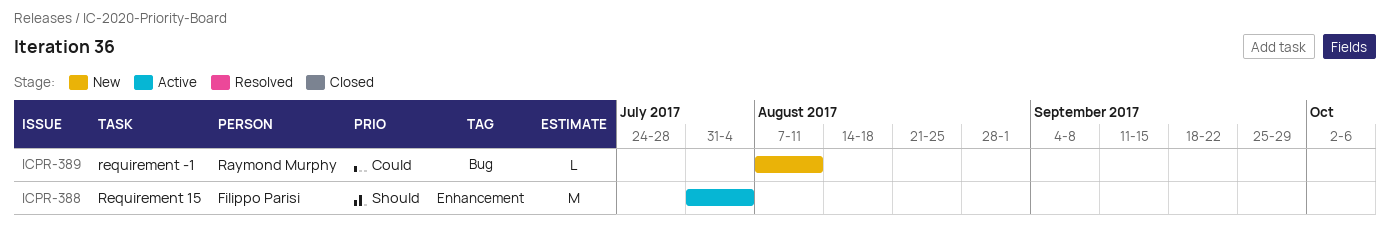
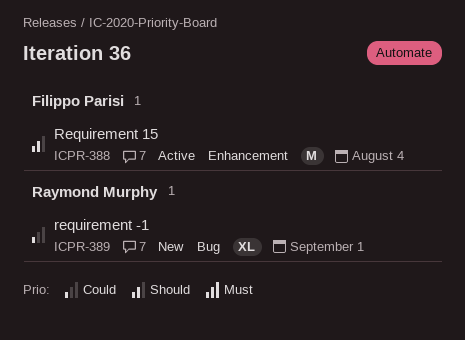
ICPR-389, estimate: L -> XL
ICPR-389, due: Aug 11 -> Sep 1

